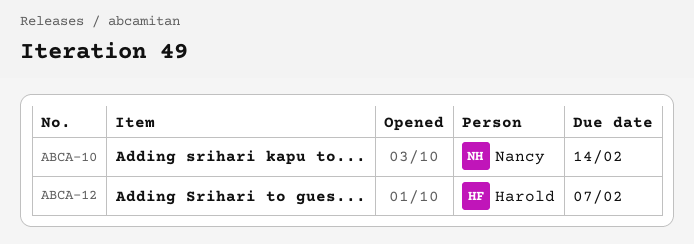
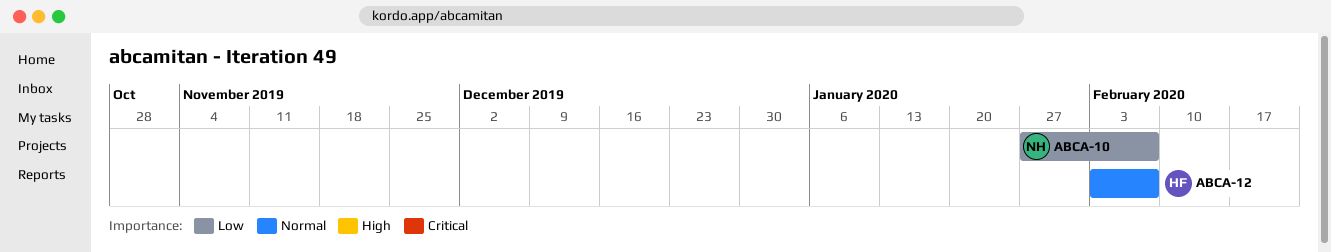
ABCA-10, due: Feb 14 -> Feb 7

